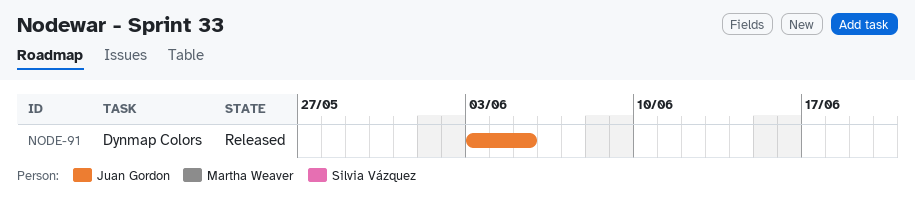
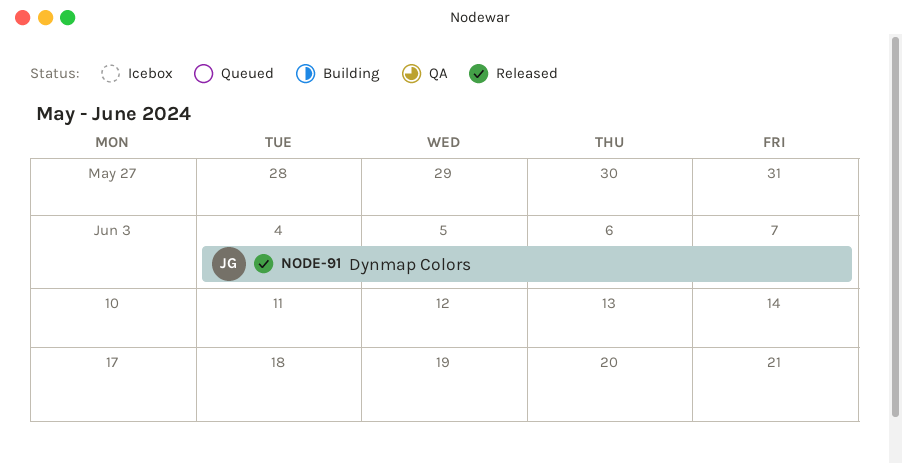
NODE-91, start: Jun 3 -> Jun 4
NODE-91, due: Jun 5 -> Jun 7

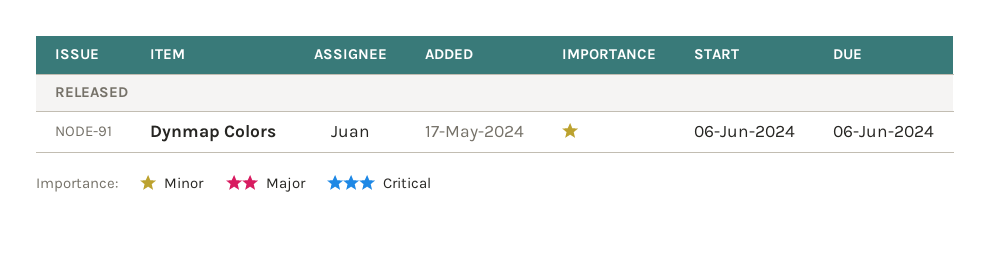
NODE-91, start: Jun 4 -> Jun 6
NODE-91, due: Jun 7 -> Jun 6

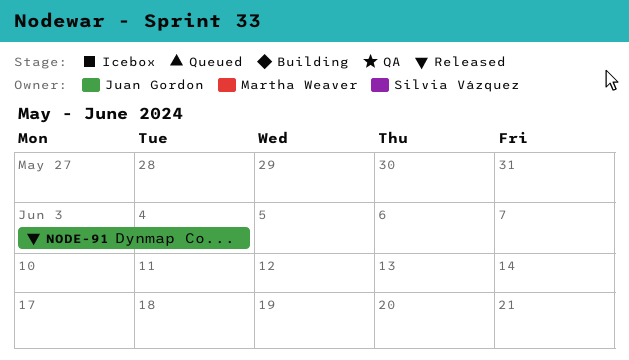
NODE-91, start: Jun 6 -> Jun 3
NODE-91, due: Jun 6 -> Jun 4

